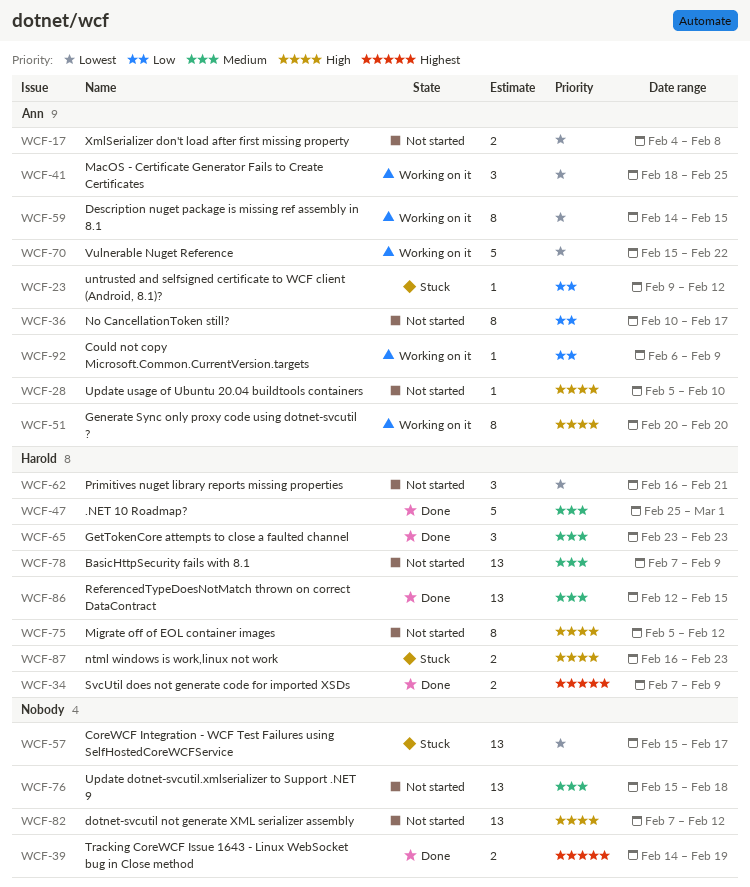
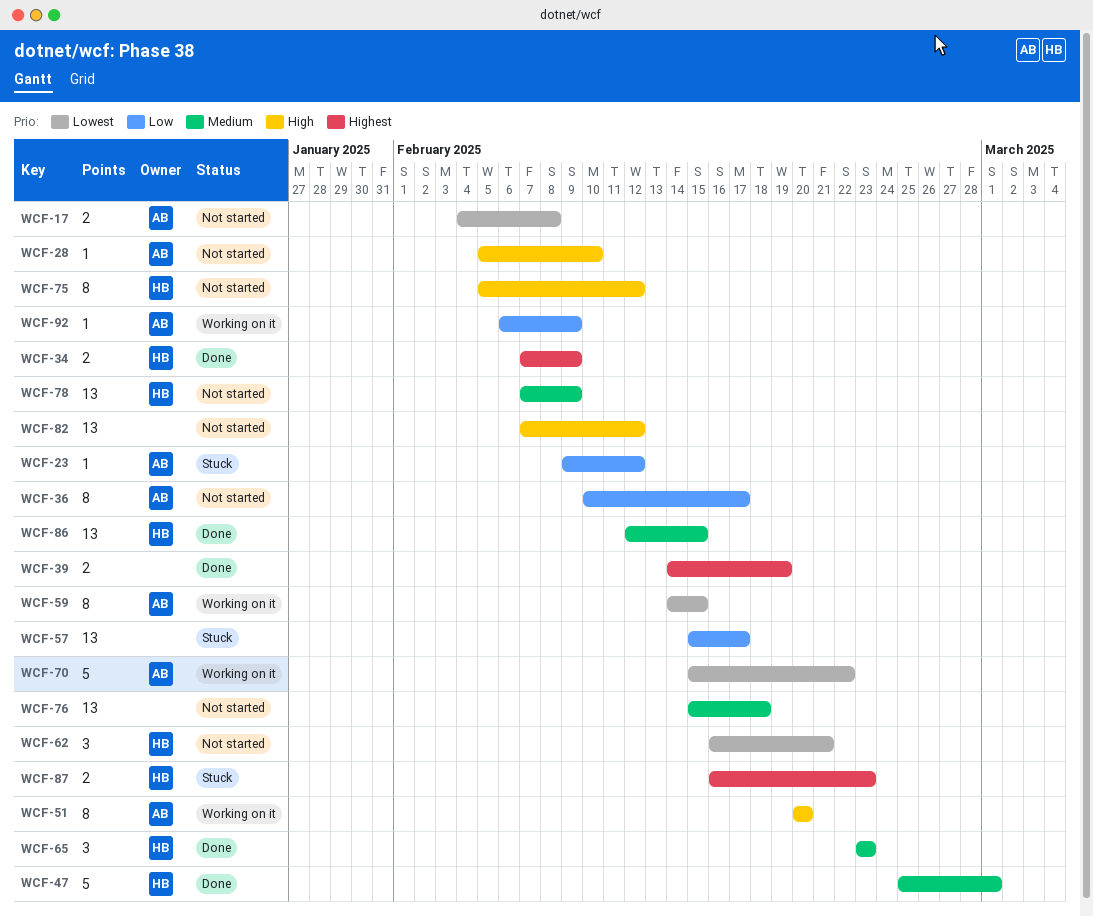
WCF-41: present -> none
WCF-57, priority: Lowest -> Low
WCF-87, priority: High -> Highest

